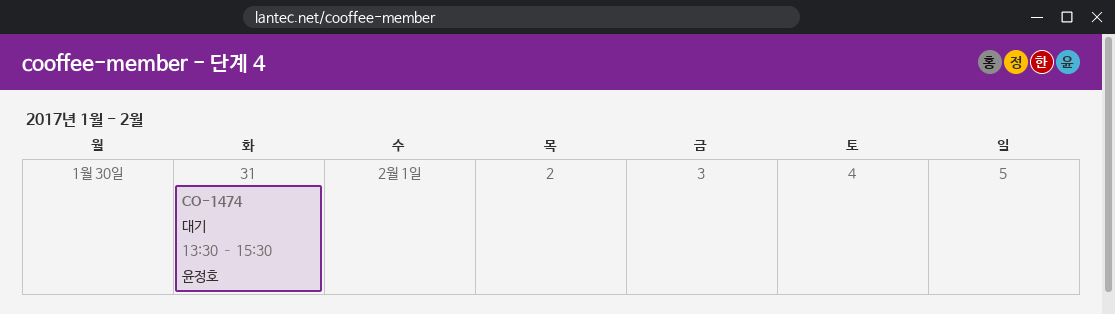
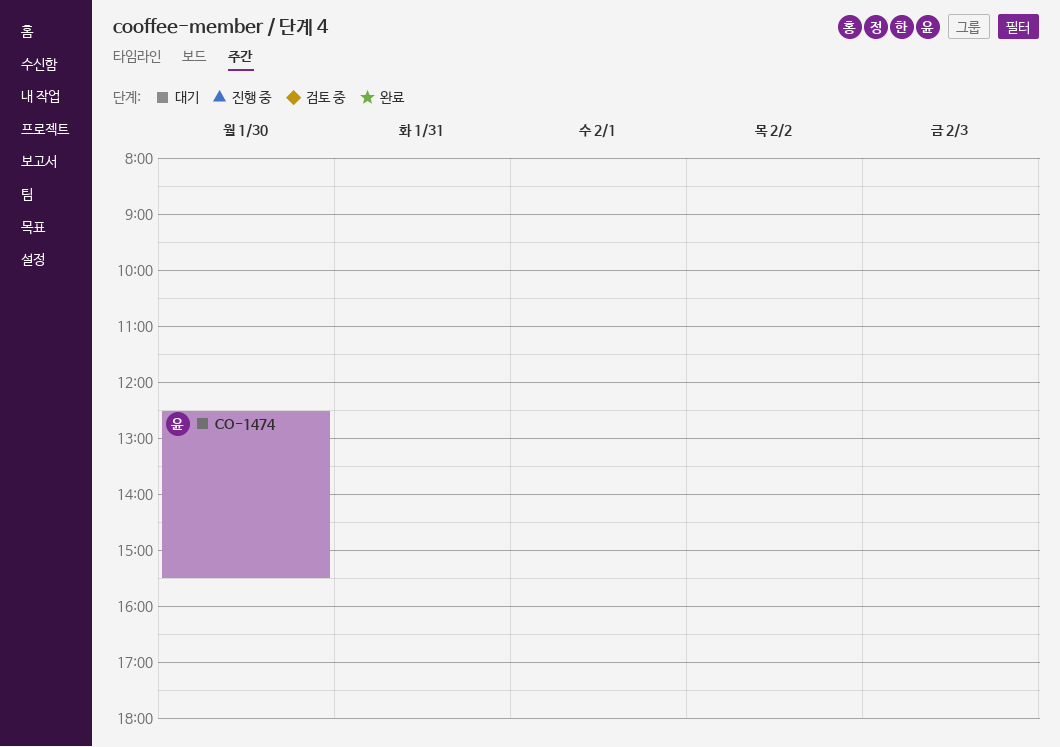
CO-1474, day: Jan 31 -> Jan 30
CO-1474, begins: 13:30 -> 12:30

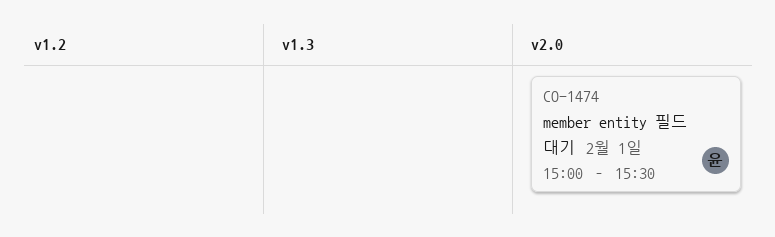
CO-1474, day: Jan 30 -> Feb 1
CO-1474, begins: 12:30 -> 15:00

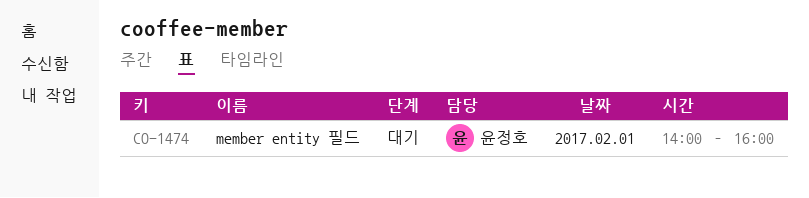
CO-1474, begins: 15:00 -> 14:00
CO-1474, ends: 15:30 -> 16:00

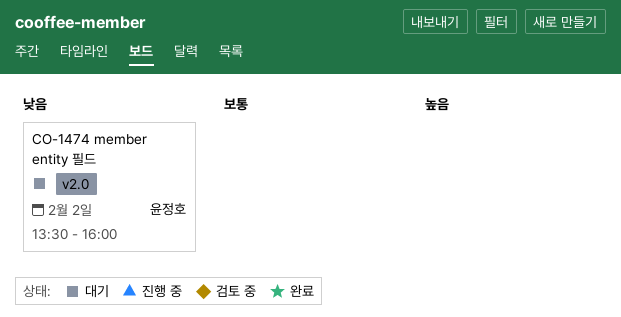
CO-1474, day: Feb 1 -> Feb 2
CO-1474, begins: 14:00 -> 13:30

